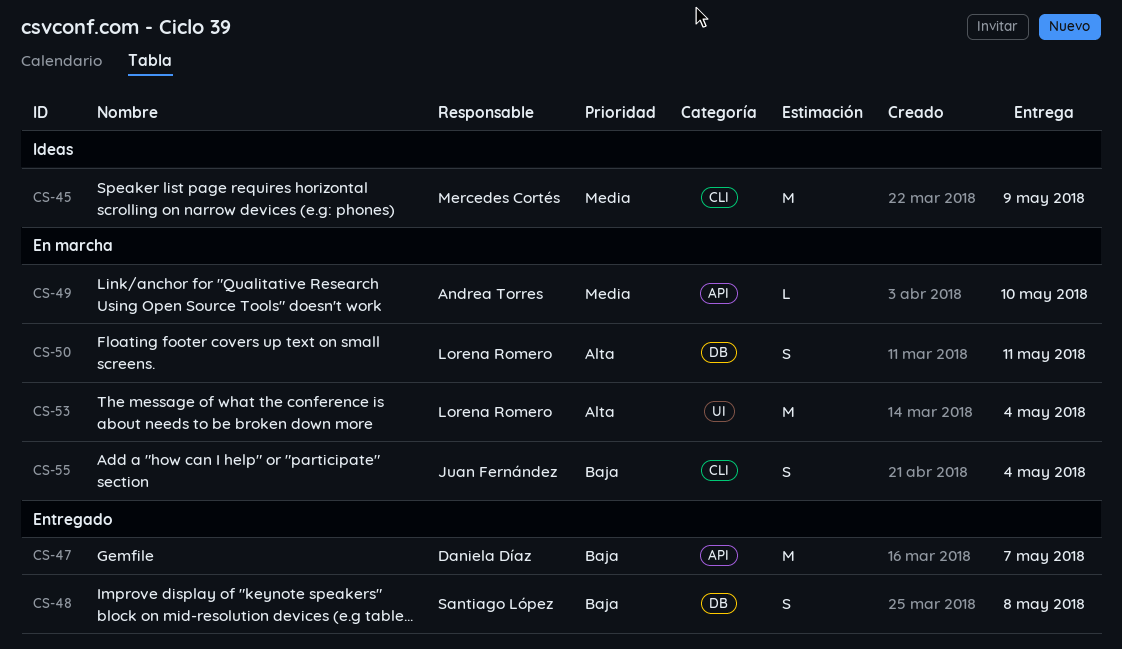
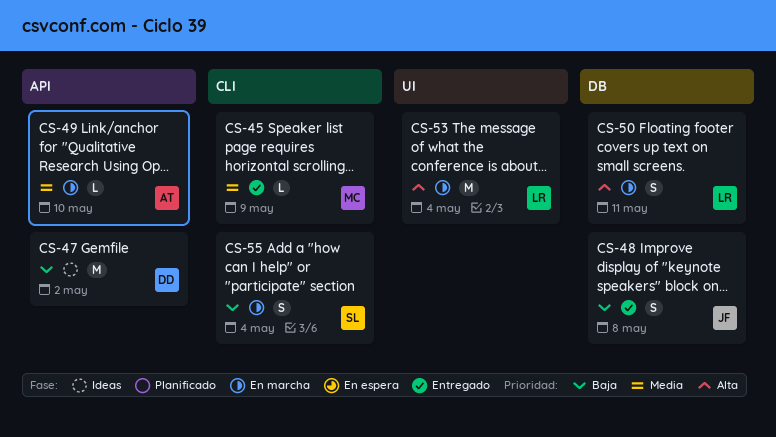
CS-45, status: Ideas -> Entregado
CS-45, estimate: M -> L
CS-47, status: Entregado -> Ideas
CS-47, due: May 7 -> May 2
CS-48, owner: Santiago López -> Juan Fernández
CS-55, owner: Juan Fernández -> Santiago López

